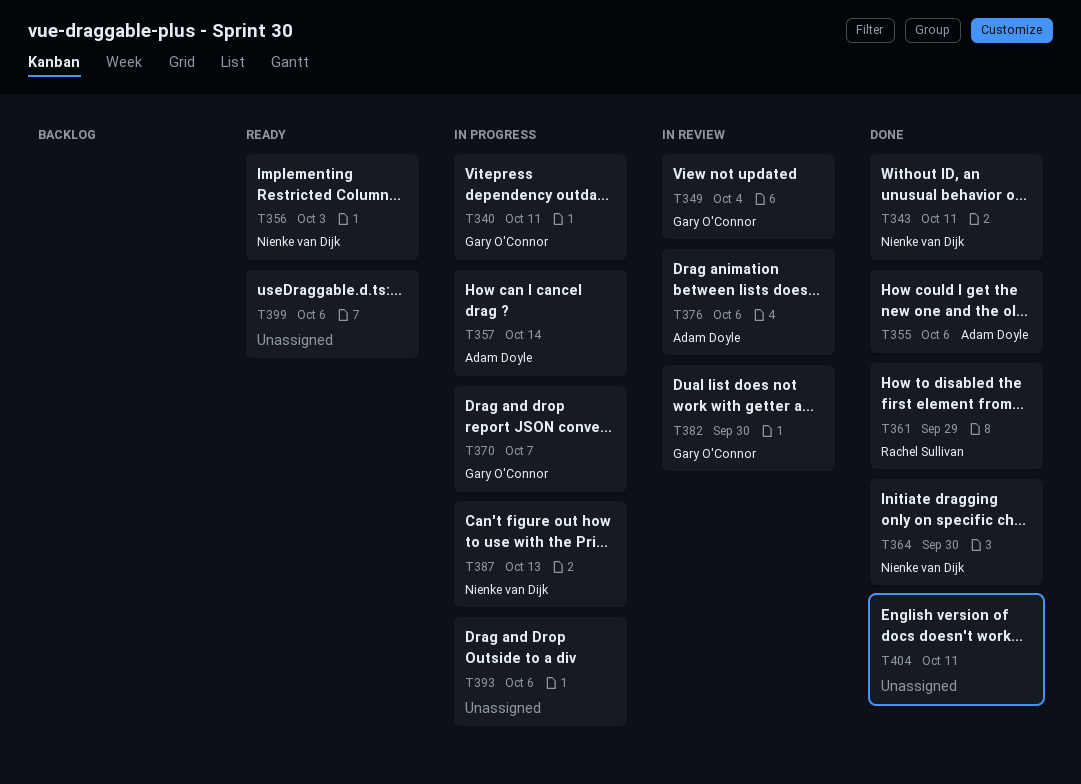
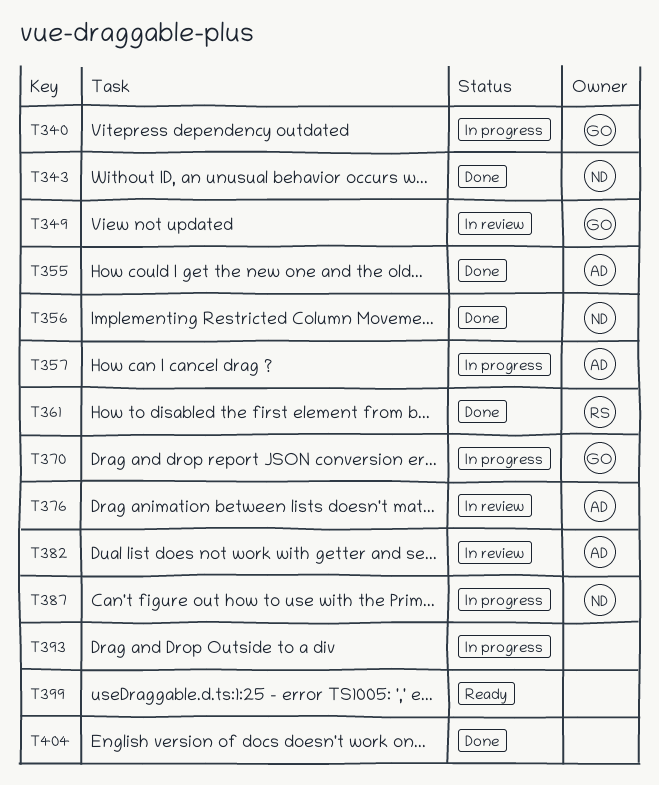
T356, status: Ready -> Done
T364: present -> none
T382, owner: Gary O'Connor -> Adam Doyle

